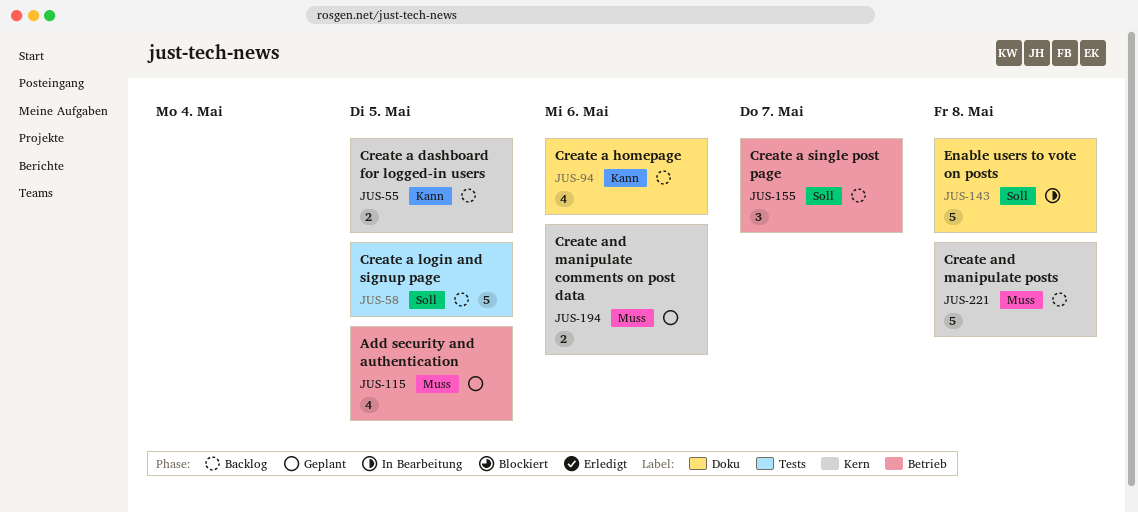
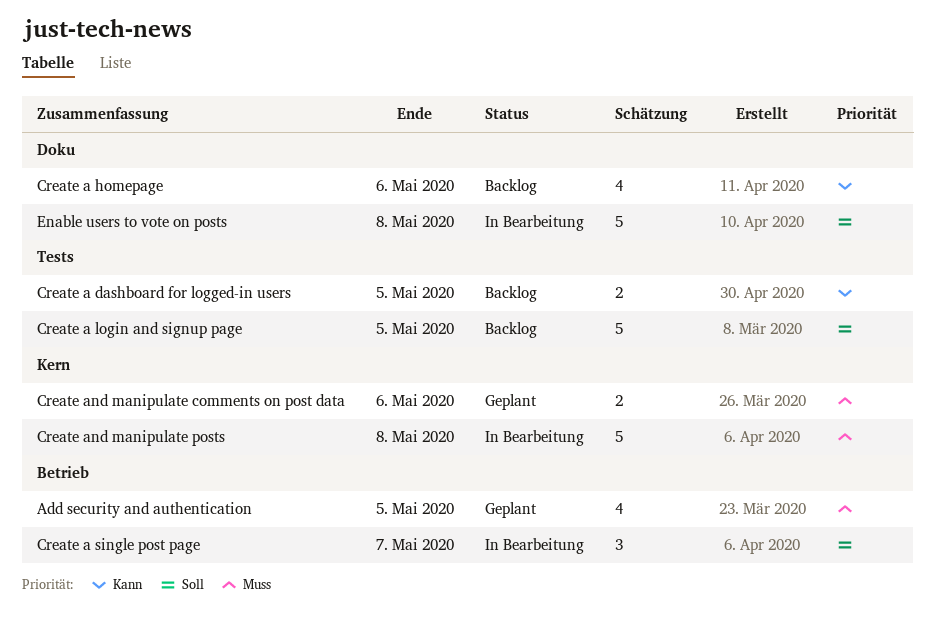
Create a dashboard for logged-in users, label: Kern -> Tests
Create a single post page, status: Backlog -> In Bearbeitung
Create and manipulate posts, status: Backlog -> In Bearbeitung

